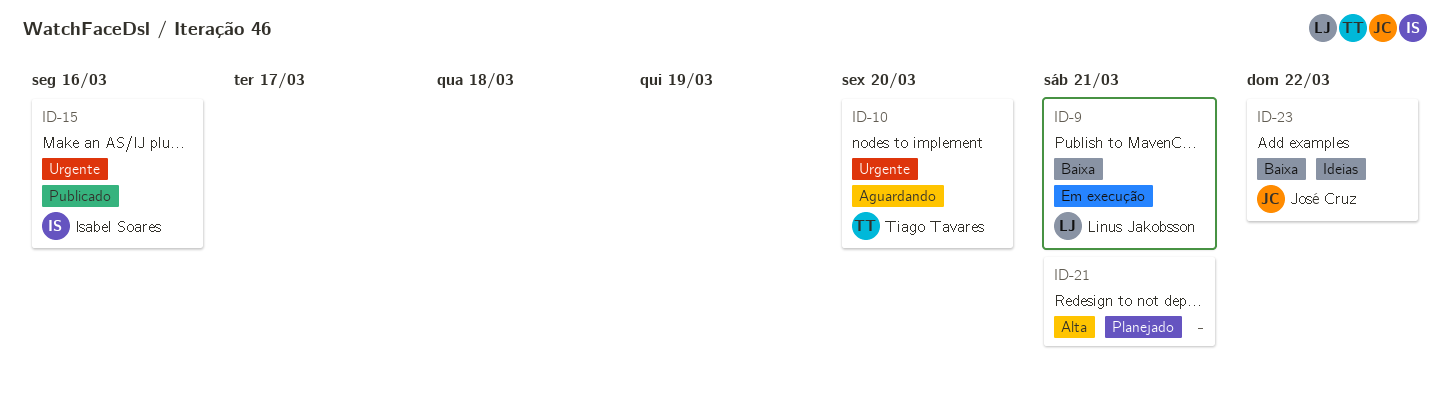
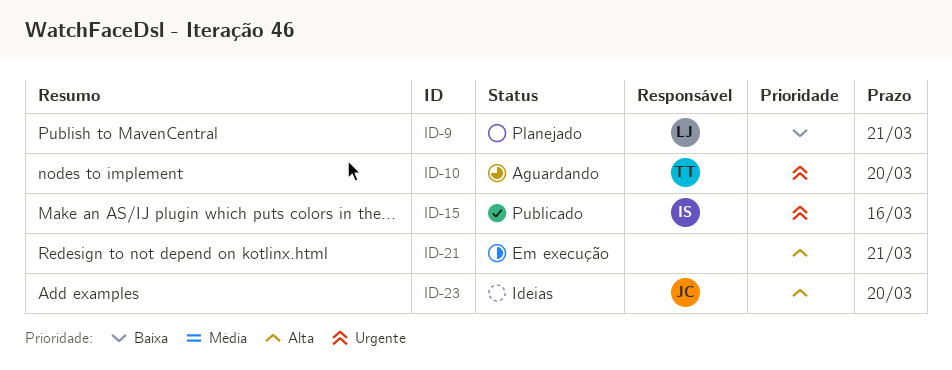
ID-9, status: Em execução -> Planejado
ID-21, status: Planejado -> Em execução
ID-23, priority: Baixa -> Alta
ID-23, due: Mar 22 -> Mar 20

